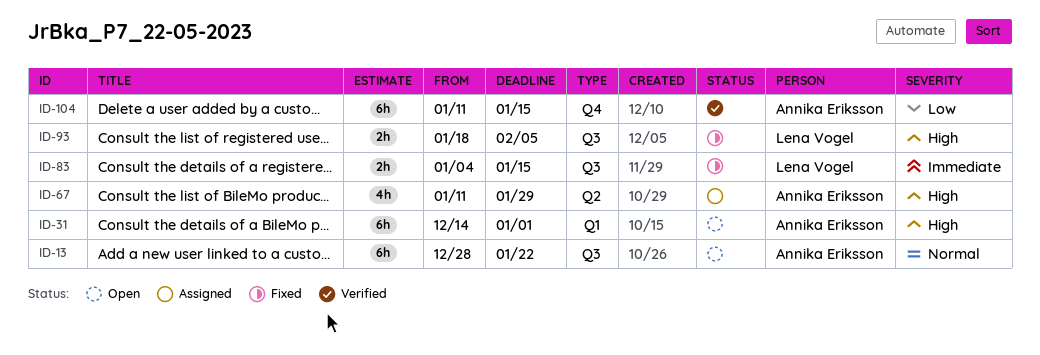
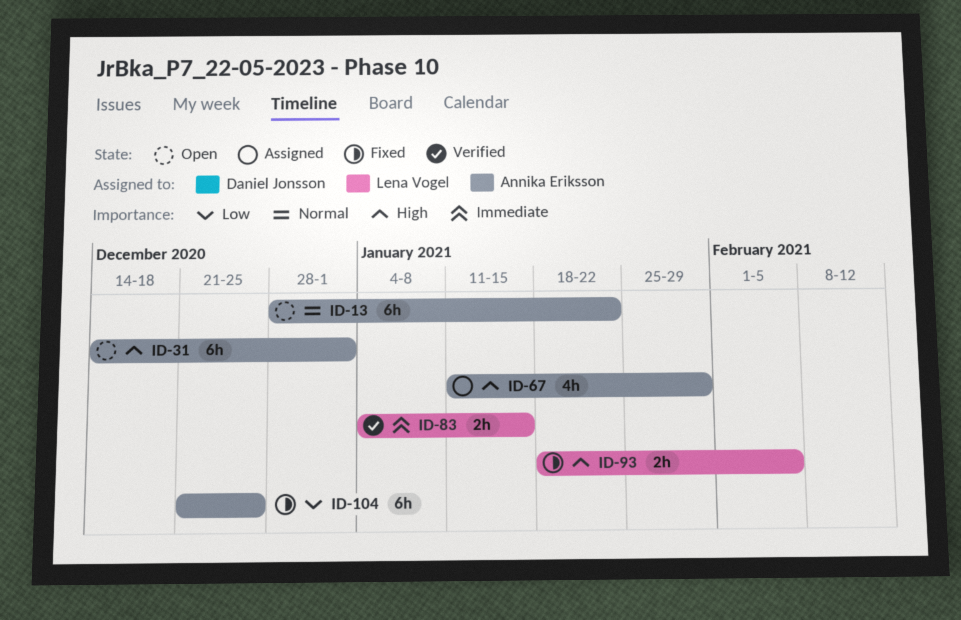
ID-83, status: Fixed -> Verified
ID-104, status: Verified -> Fixed
ID-104, start: Jan 11 -> Dec 21
ID-104, due: Jan 15 -> Dec 25

